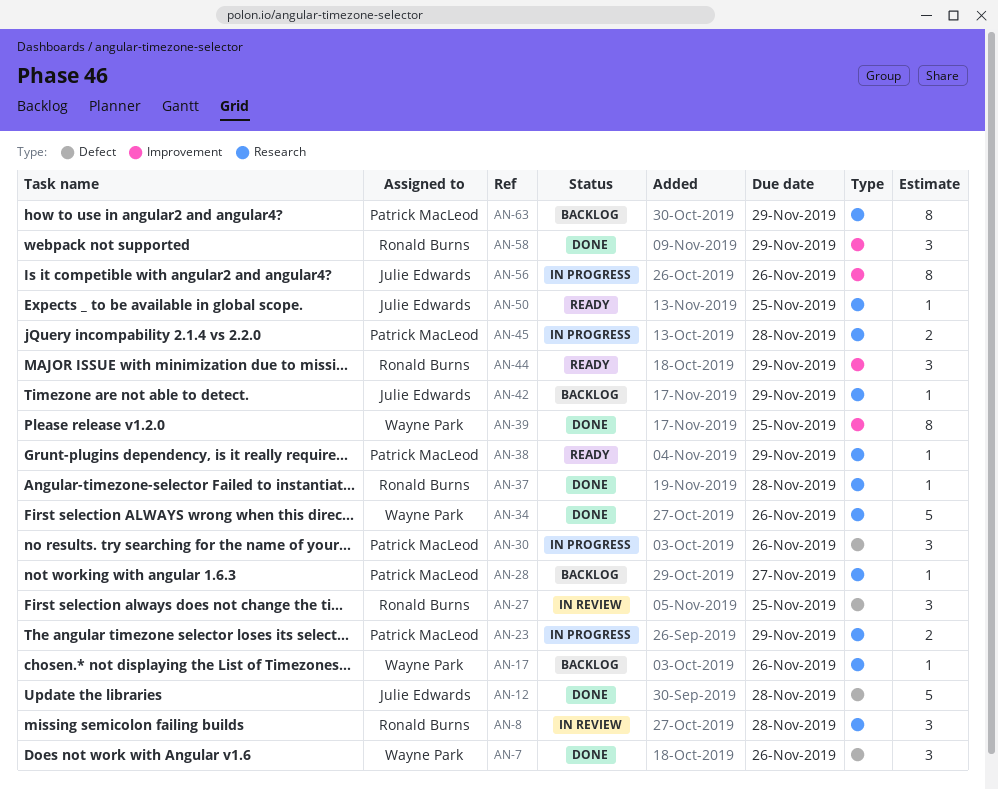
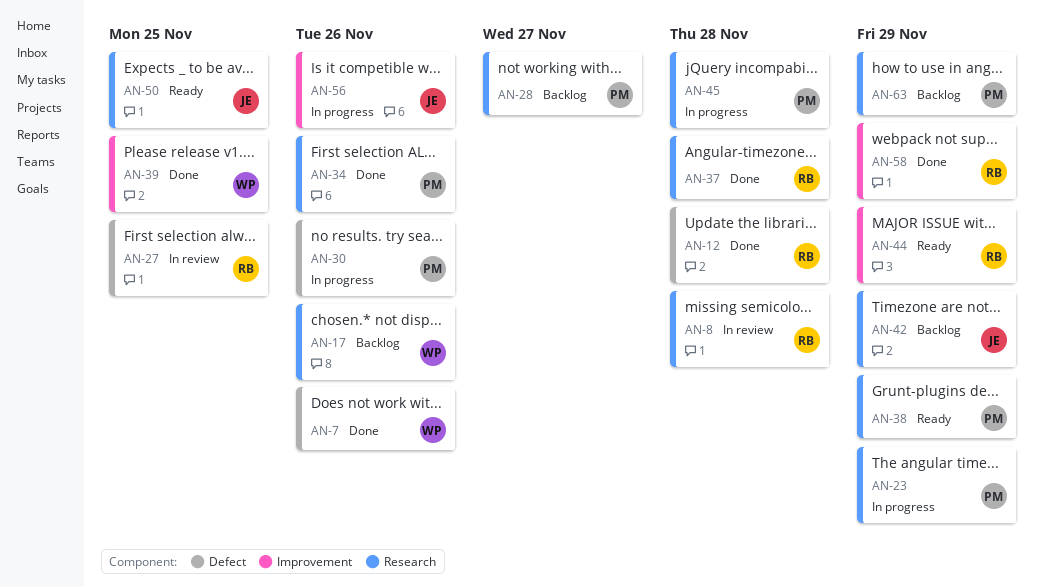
AN-12, owner: Julie Edwards -> Ronald Burns
AN-34, owner: Wayne Park -> Patrick MacLeod

